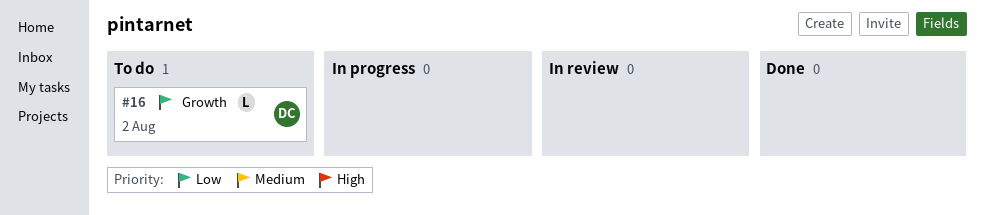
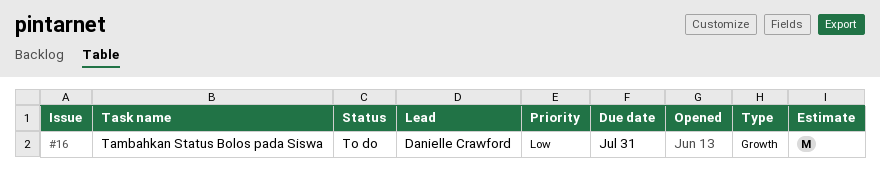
#16, estimate: L -> M
#16, due: Aug 2 -> Jul 31

